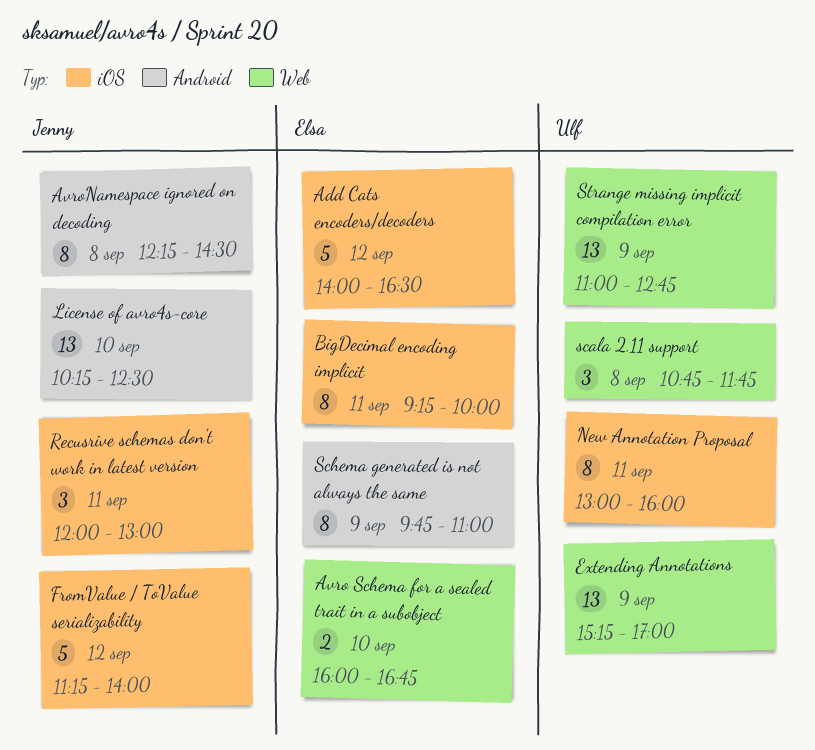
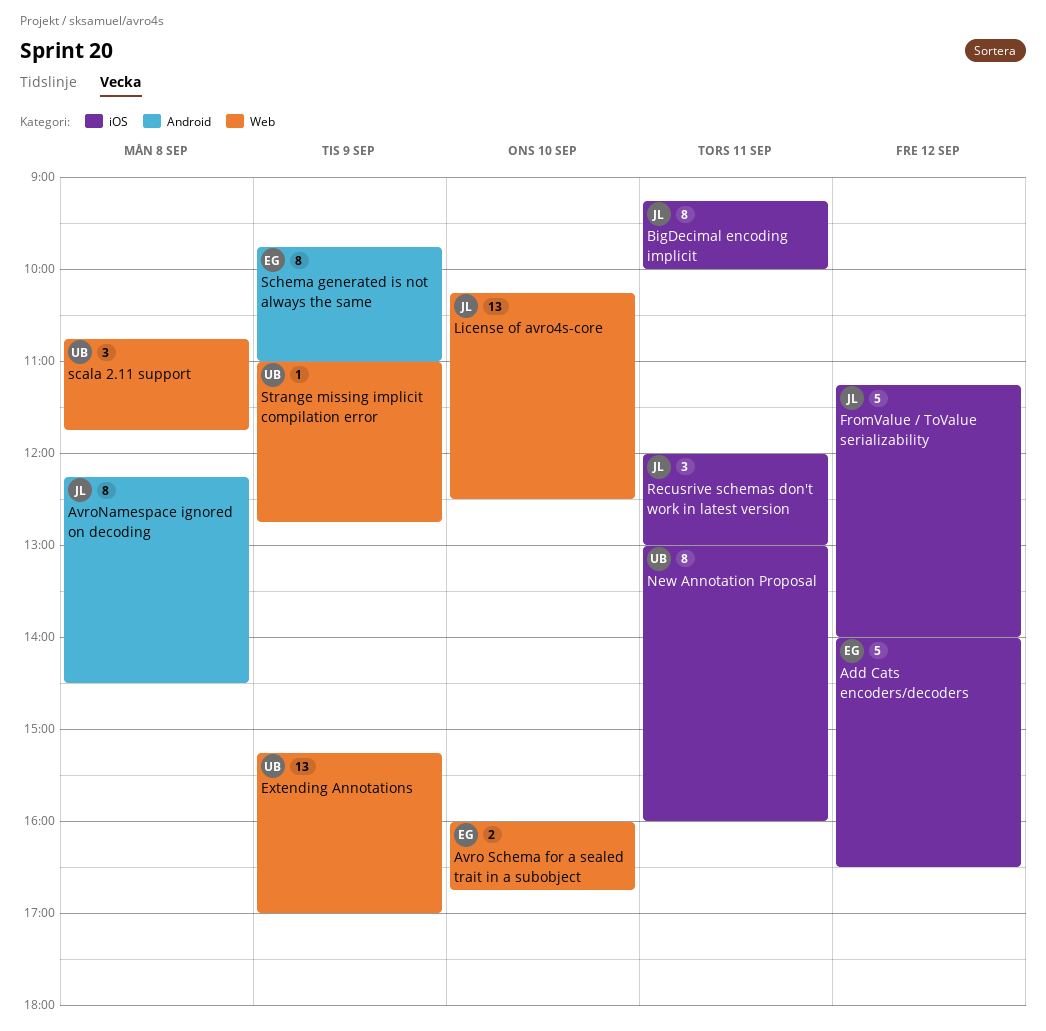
BigDecimal encoding implicit, owner: Elsa -> Jenny
License of avro4s-core, label: Android -> Web
Strange missing implicit compilation error, estimate: 13 -> 1

